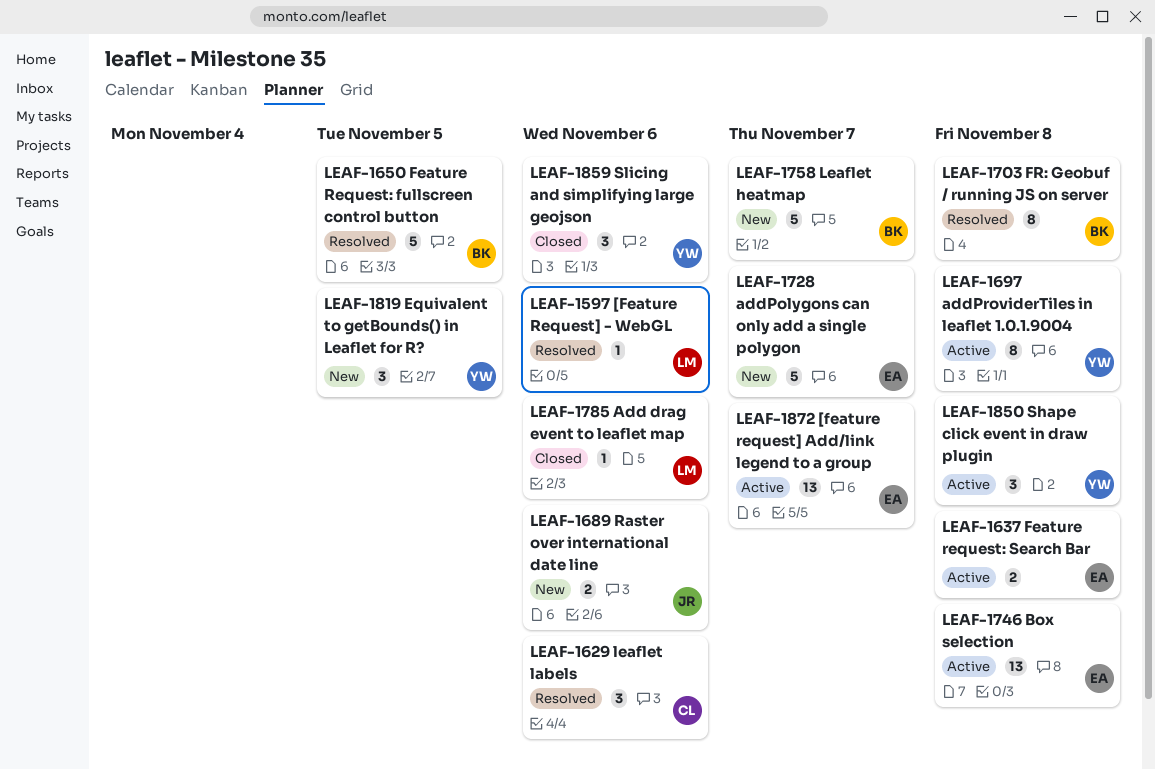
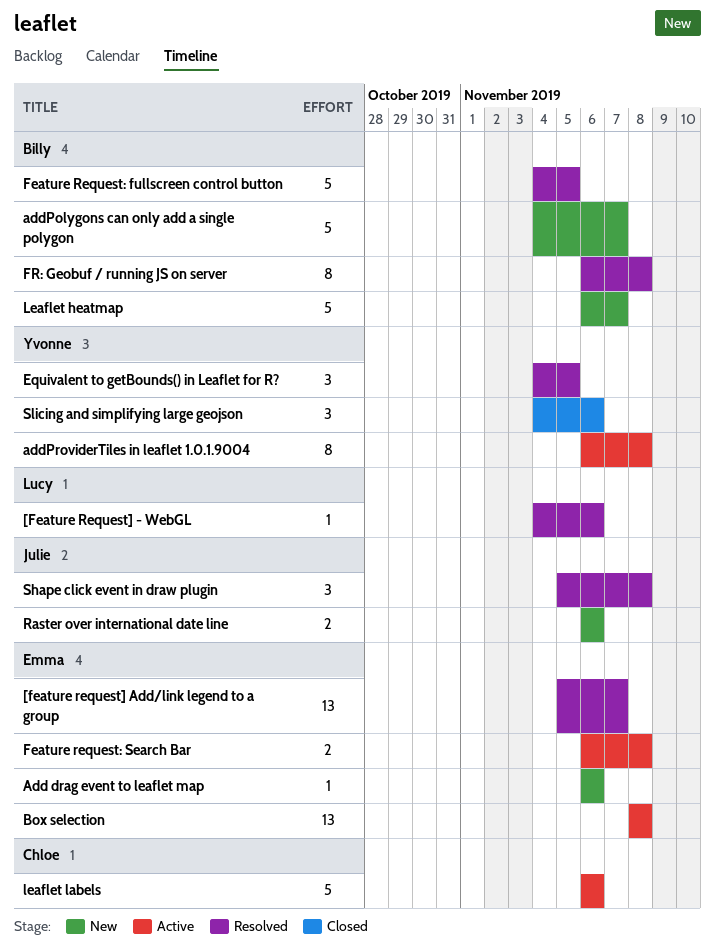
[feature request] Add/link legend to a group, status: Active -> Resolved
Add drag event to leaflet map, status: Closed -> New
Add drag event to leaflet map, owner: Lucy -> Emma
addPolygons can only add a single polygon, owner: Emma -> Billy
Equivalent to getBounds() in Leaflet for R?, status: New -> Resolved
leaflet labels, status: Resolved -> Active
leaflet labels, estimate: 3 -> 5
Shape click event in draw plugin, status: Active -> Resolved
Shape click event in draw plugin, owner: Yvonne -> Julie

